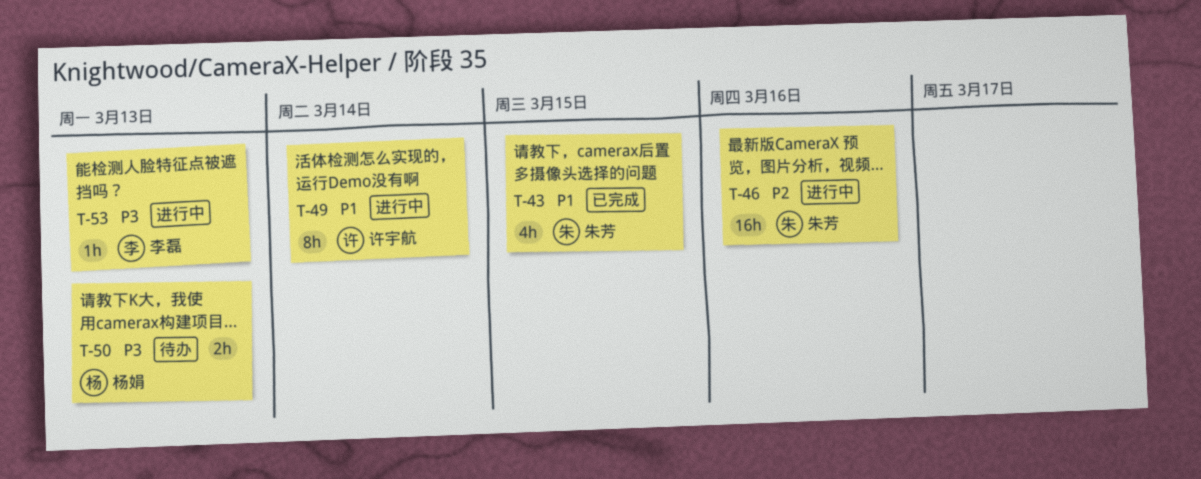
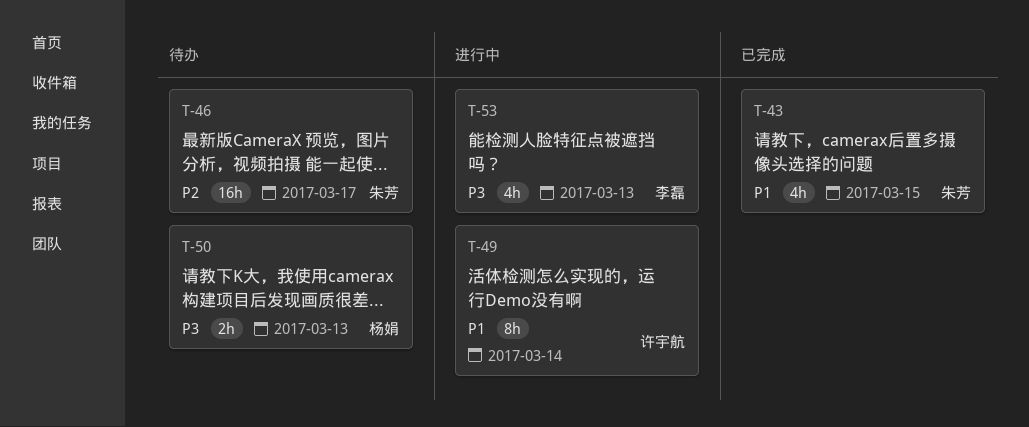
T-46, status: 进行中 -> 待办
T-46, due: Mar 16 -> Mar 17
T-53, estimate: 1h -> 4h

